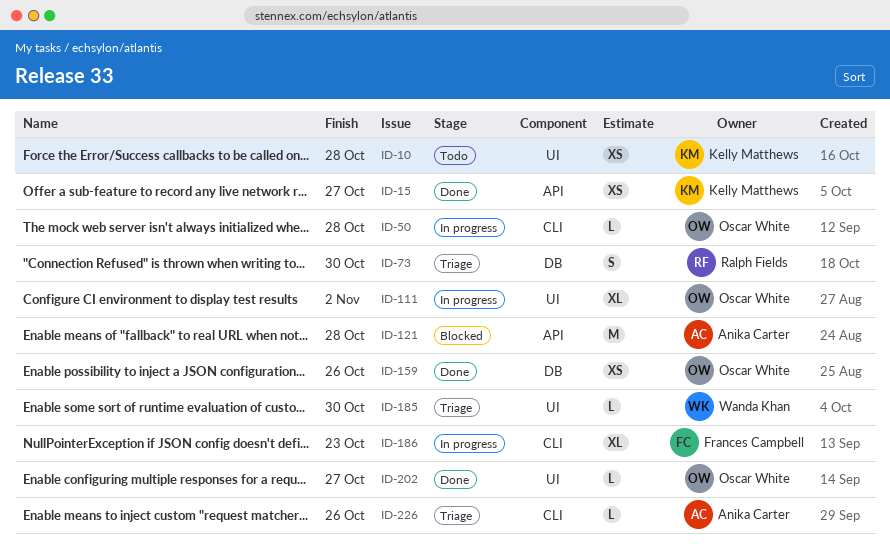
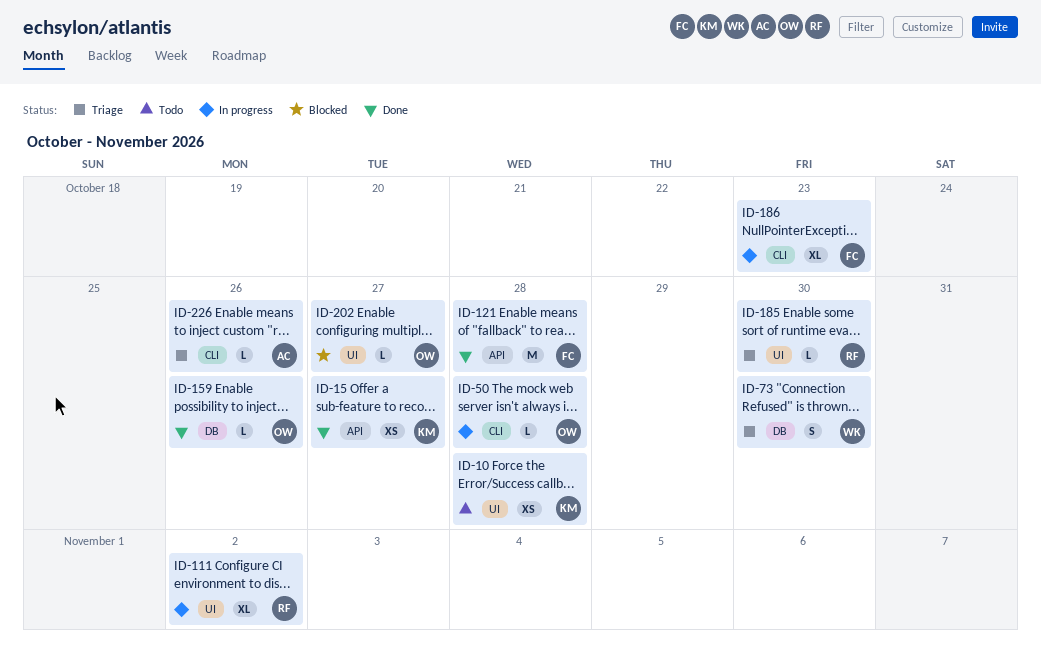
ID-73, owner: Ralph Fields -> Wanda Khan
ID-111, owner: Oscar White -> Ralph Fields
ID-121, status: Blocked -> Done
ID-121, owner: Anika Carter -> Frances Campbell
ID-159, estimate: XS -> L
ID-185, owner: Wanda Khan -> Ralph Fields
ID-202, status: Done -> Blocked

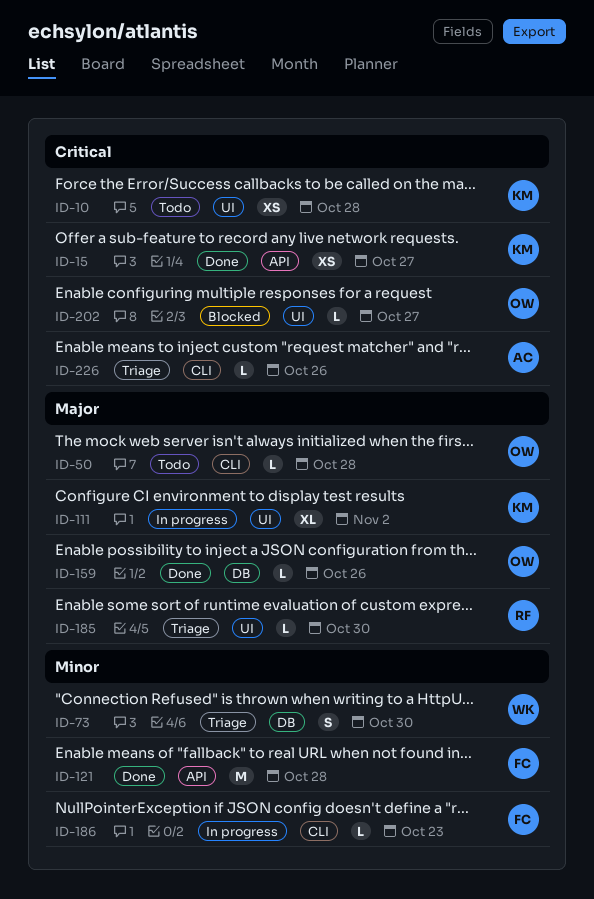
ID-50, status: In progress -> Todo
ID-111, owner: RF -> KM
ID-186, estimate: XL -> L

